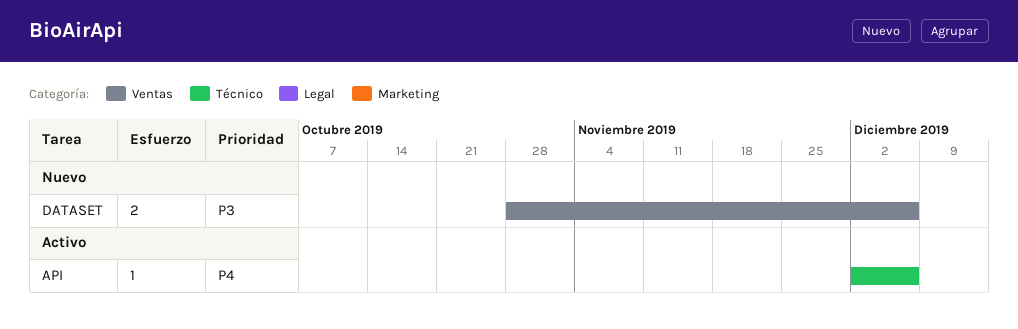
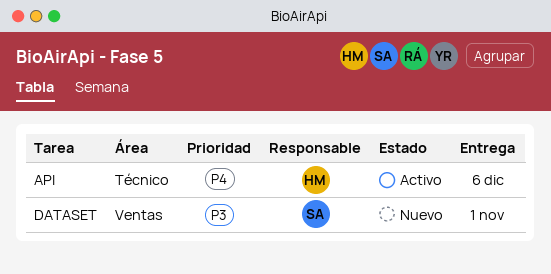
DATASET, due: Dec 6 -> Nov 1

